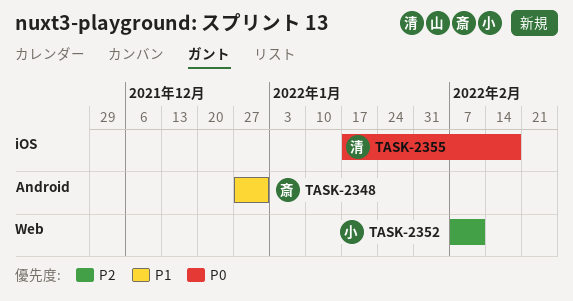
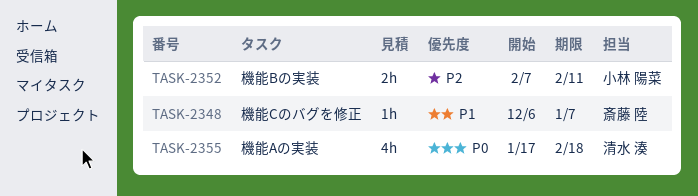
TASK-2348, start: Dec 27 -> Dec 6
TASK-2348, due: Dec 31 -> Jan 7

